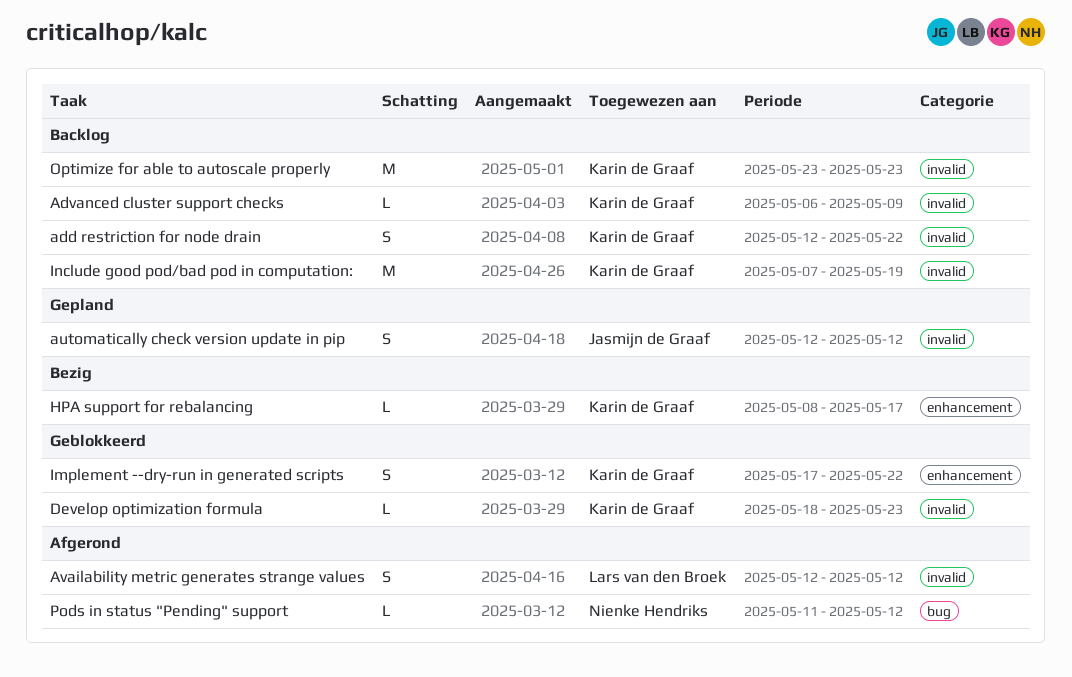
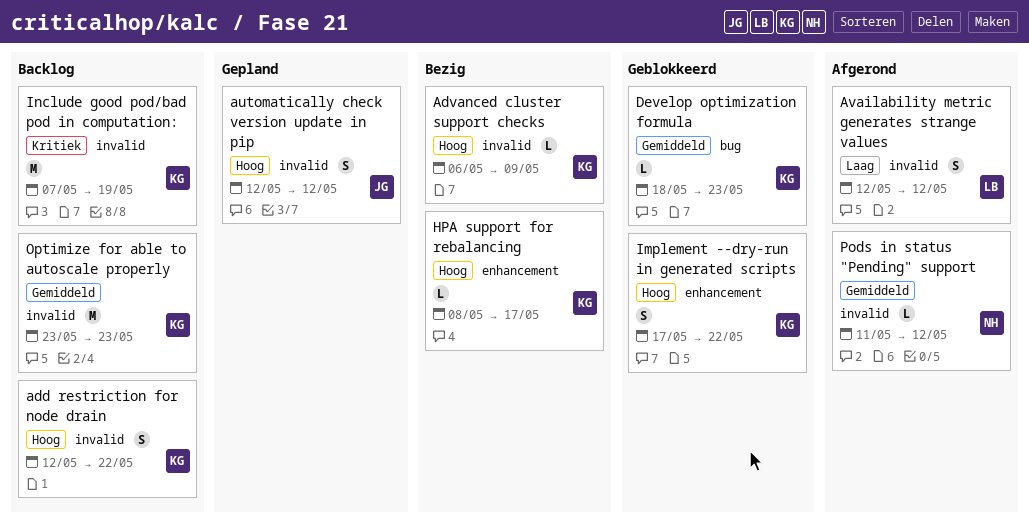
Advanced cluster support checks, status: Backlog -> Bezig
Develop optimization formula, label: invalid -> bug
Pods in status "Pending" support, label: bug -> invalid

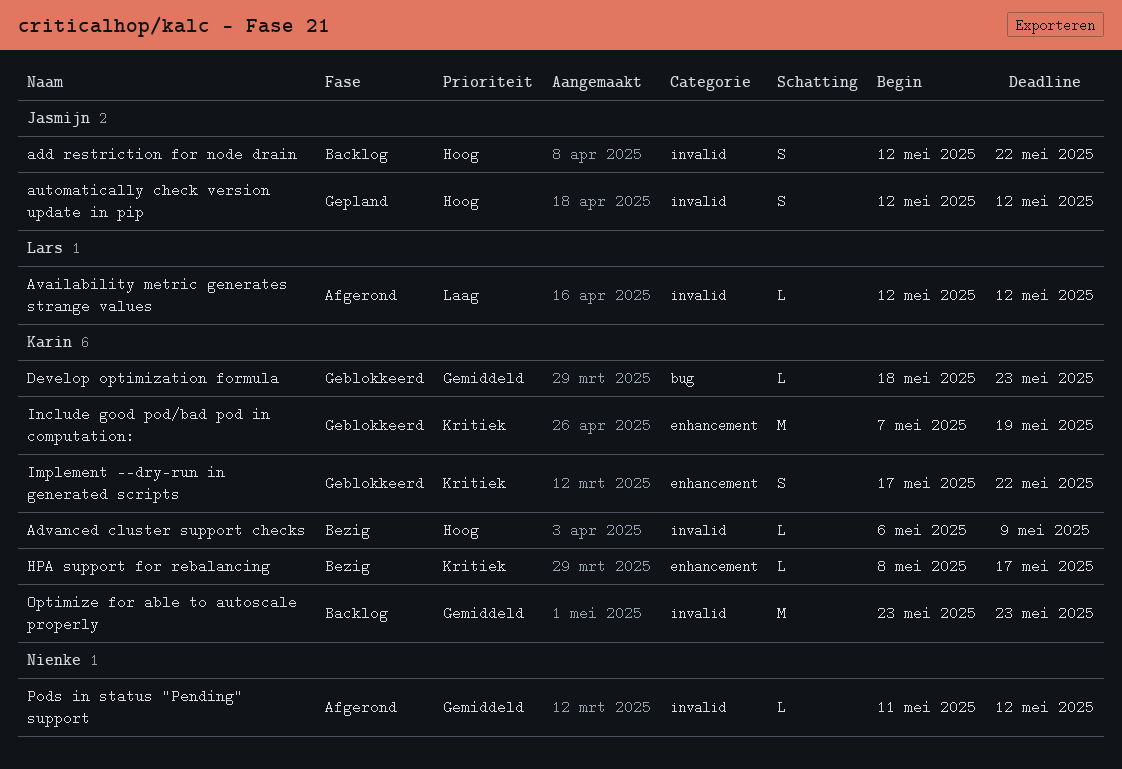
add restriction for node drain, owner: Karin -> Jasmijn
Availability metric generates strange values, estimate: S -> L
HPA support for rebalancing, priority: Hoog -> Kritiek
Implement --dry-run in generated scripts, priority: Hoog -> Kritiek
Include good pod/bad pod in computation:, status: Backlog -> Geblokkeerd
Include good pod/bad pod in computation:, label: invalid -> enhancement

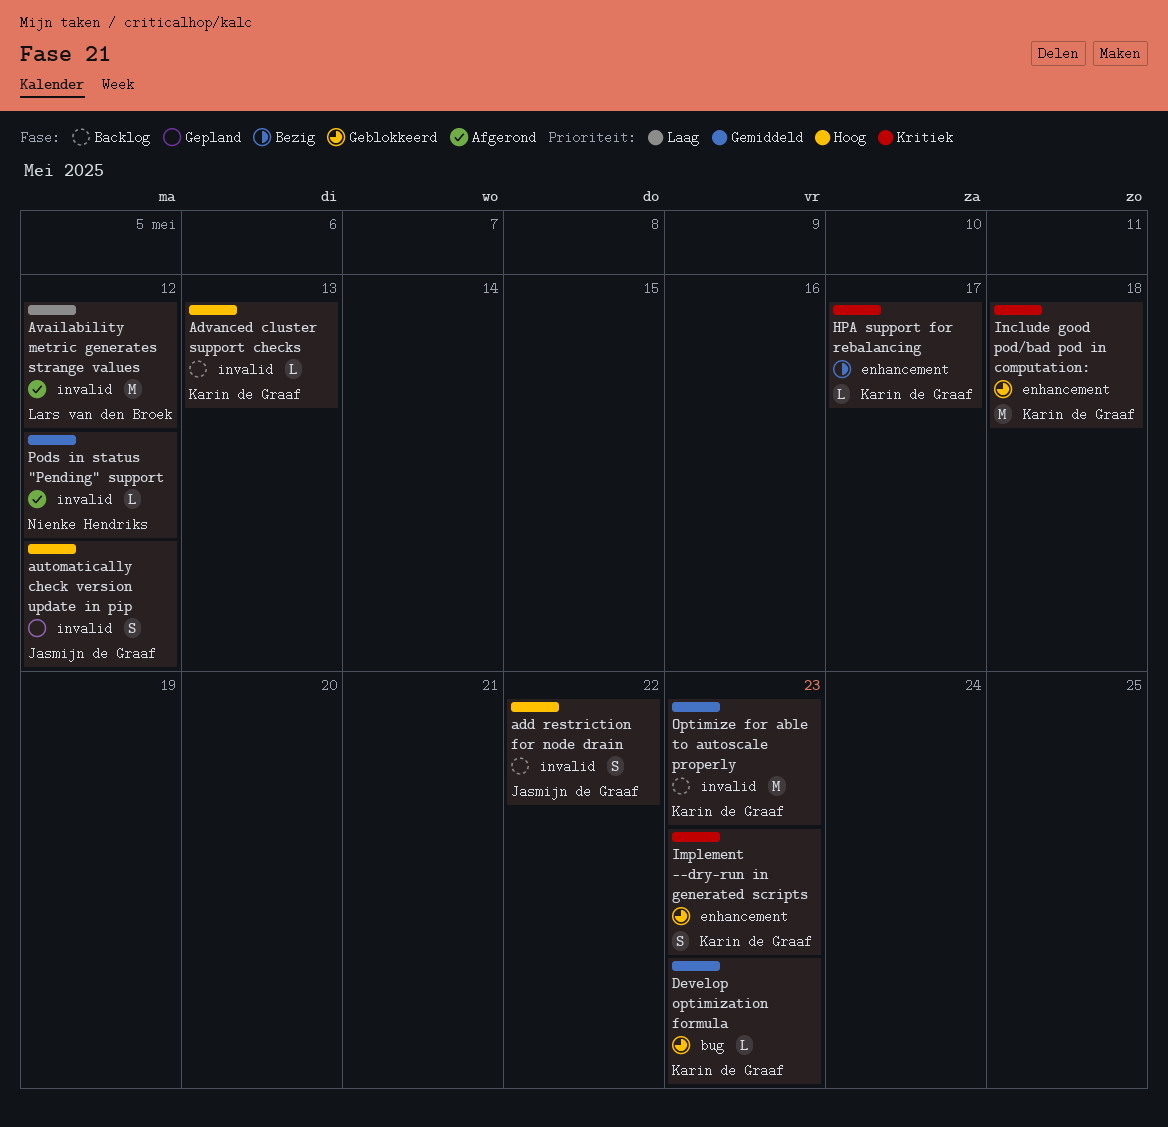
Advanced cluster support checks, status: Bezig -> Backlog
Advanced cluster support checks, due: May 9 -> May 13
Availability metric generates strange values, estimate: L -> M
Implement --dry-run in generated scripts, due: May 22 -> May 23
Include good pod/bad pod in computation:, due: May 19 -> May 18

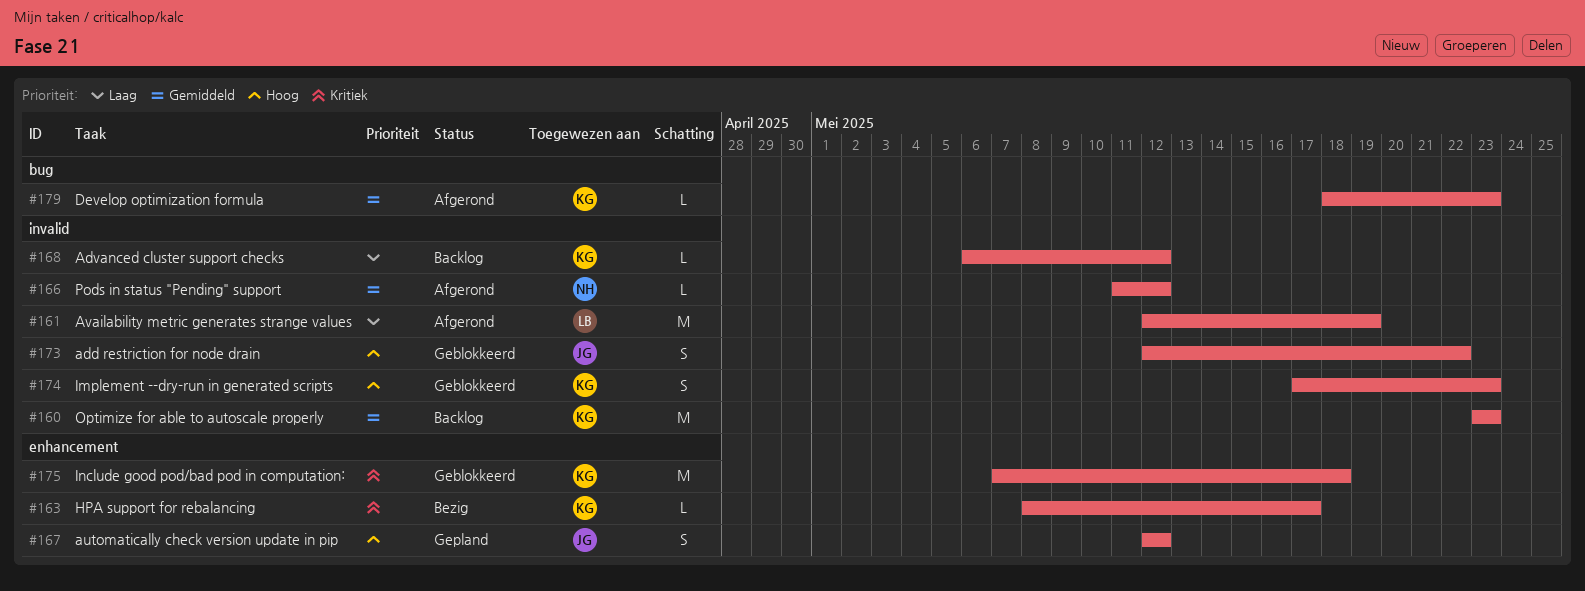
add restriction for node drain, status: Backlog -> Geblokkeerd
Advanced cluster support checks, priority: Hoog -> Laag
Advanced cluster support checks, due: May 13 -> May 12
automatically check version update in pip, label: invalid -> enhancement
Availability metric generates strange values, due: May 12 -> May 19
Develop optimization formula, status: Geblokkeerd -> Afgerond
Implement --dry-run in generated scripts, priority: Kritiek -> Hoog
Implement --dry-run in generated scripts, label: enhancement -> invalid

